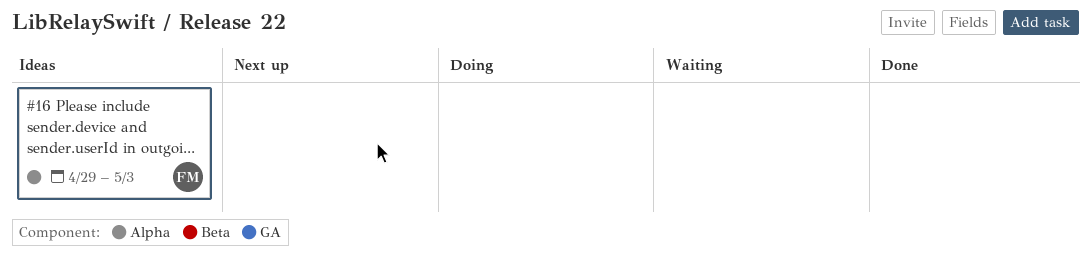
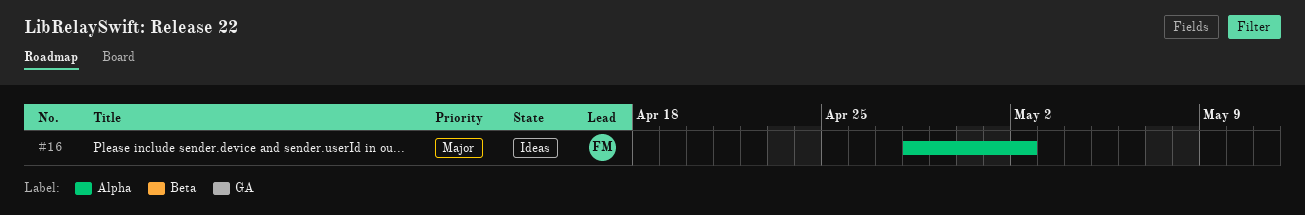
#16, start: Apr 29 -> Apr 28
#16, due: May 3 -> May 2

